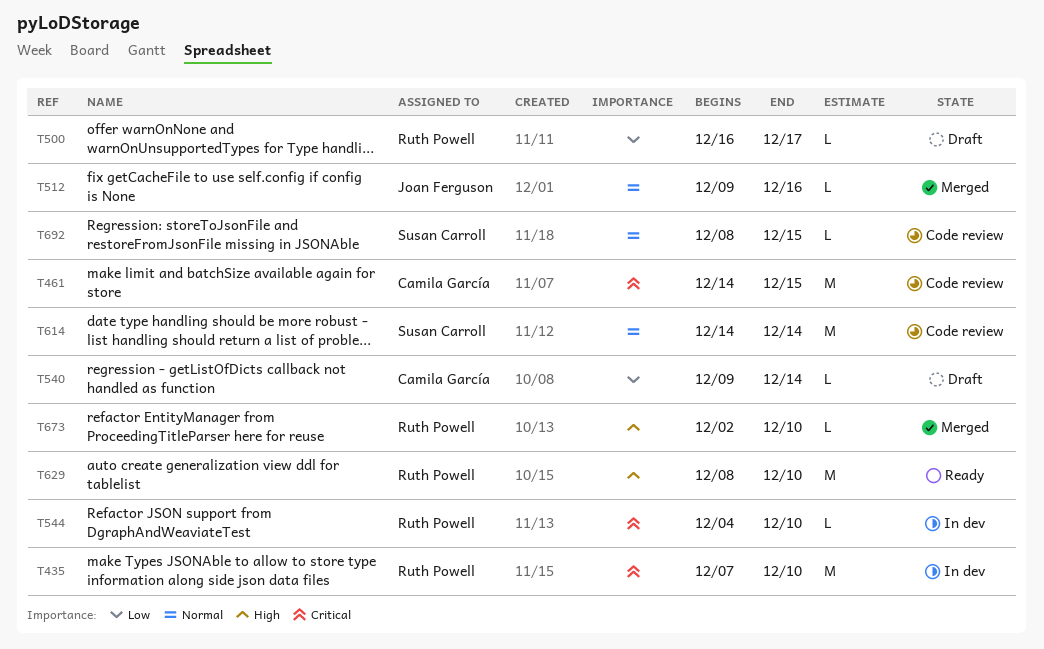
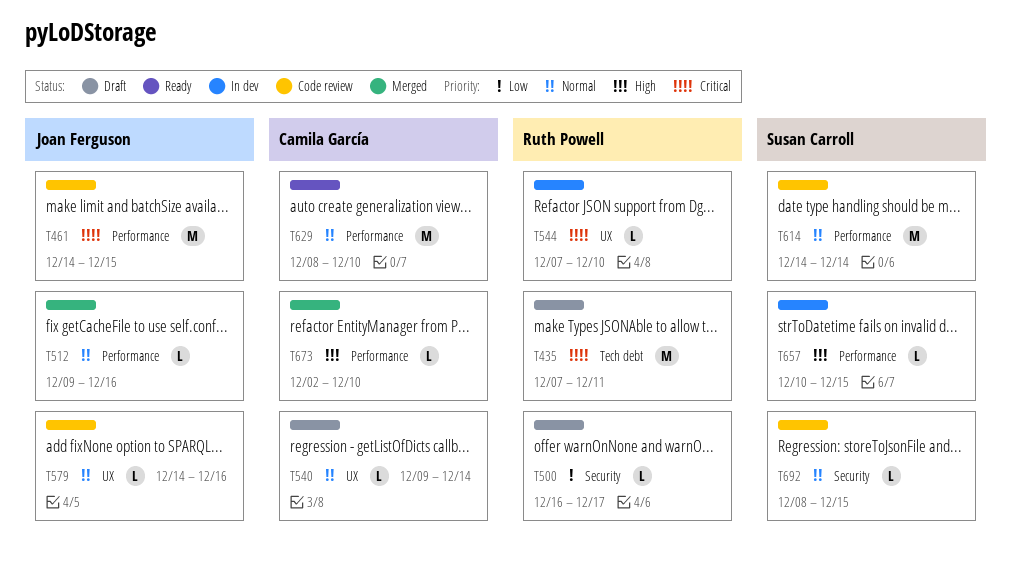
T435, status: In dev -> Draft
T435, due: Dec 10 -> Dec 11
T461, owner: Camila García -> Joan Ferguson
T540, priority: Low -> Normal
T544, start: Dec 4 -> Dec 7
T579: none -> present
T629, owner: Ruth Powell -> Camila García
T629, priority: High -> Normal
T657: none -> present
T673, owner: Ruth Powell -> Camila García

